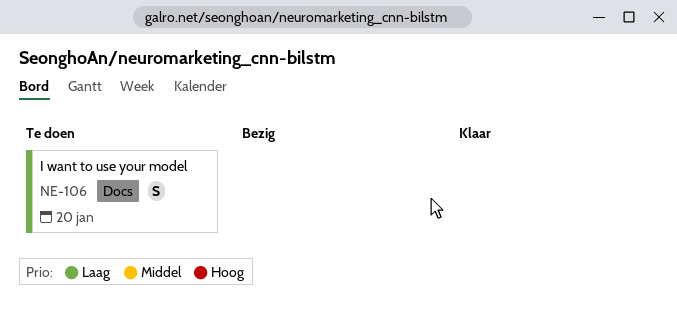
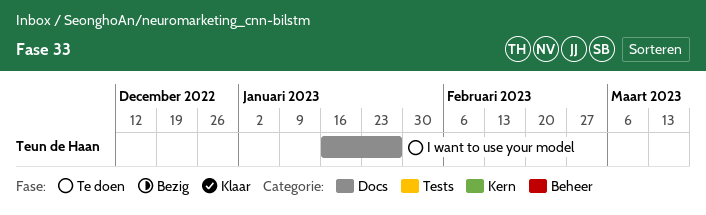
I want to use your model, due: Jan 20 -> Jan 27

